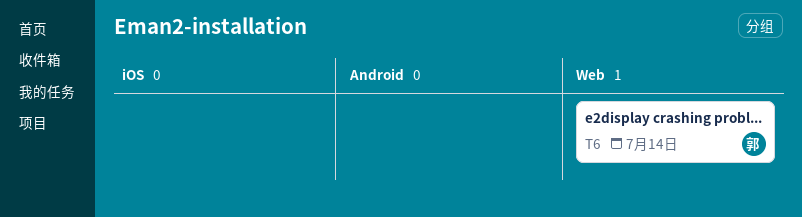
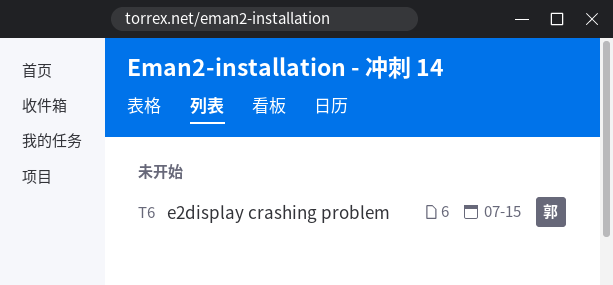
T6, due: Jul 14 -> Jul 15

